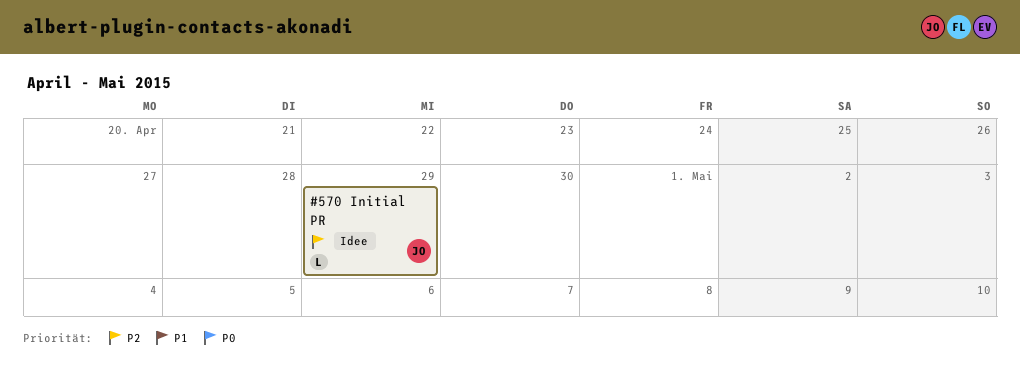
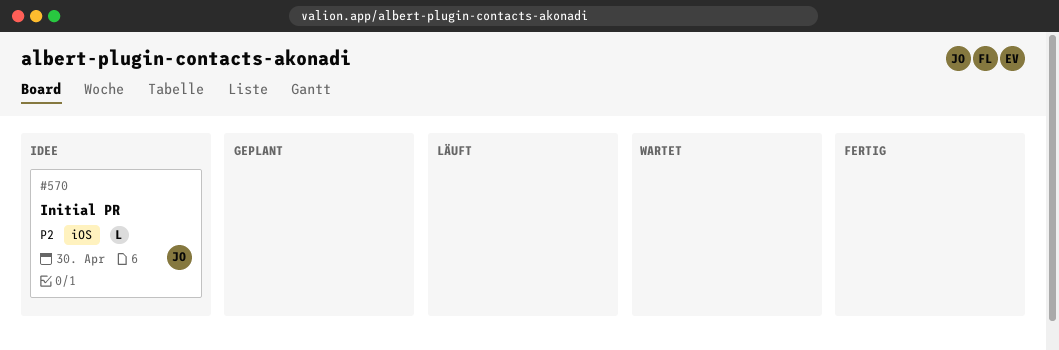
#570, due: Apr 29 -> Apr 30

